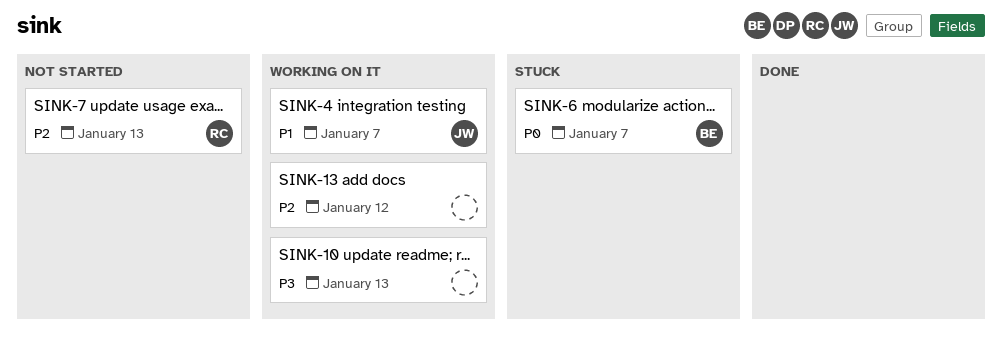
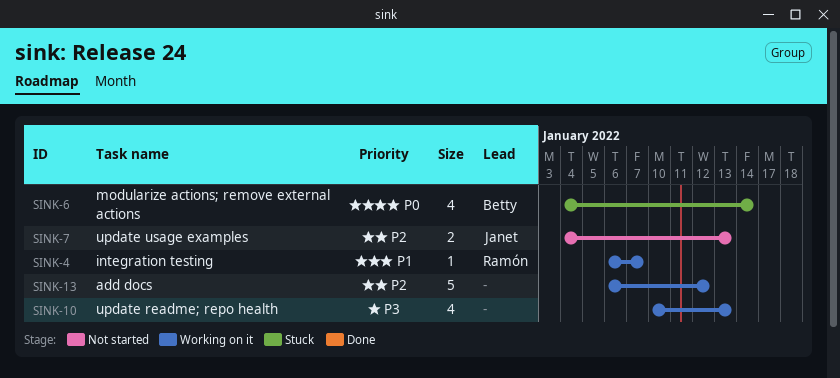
SINK-4, owner: Janet -> Ramón
SINK-6, due: Jan 7 -> Jan 14
SINK-7, owner: Ramón -> Janet

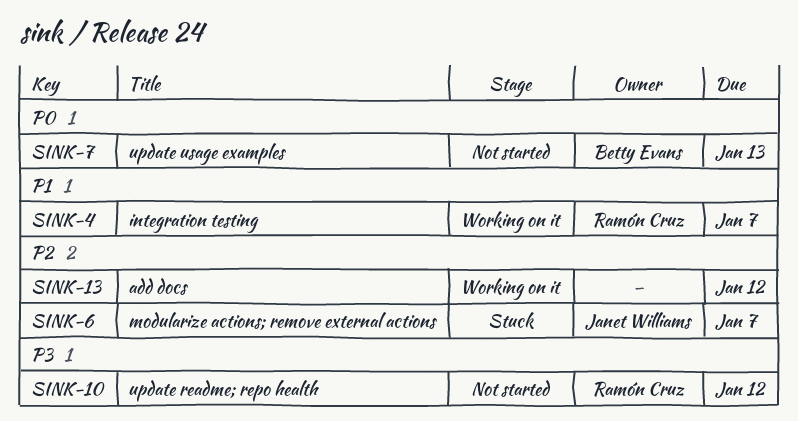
SINK-6, owner: Betty Evans -> Janet Williams
SINK-6, priority: P0 -> P2
SINK-6, due: Jan 14 -> Jan 7
SINK-7, owner: Janet Williams -> Betty Evans
SINK-7, priority: P2 -> P0
SINK-10, status: Working on it -> Not started
SINK-10, owner: none -> Ramón Cruz
SINK-10, due: Jan 13 -> Jan 12

